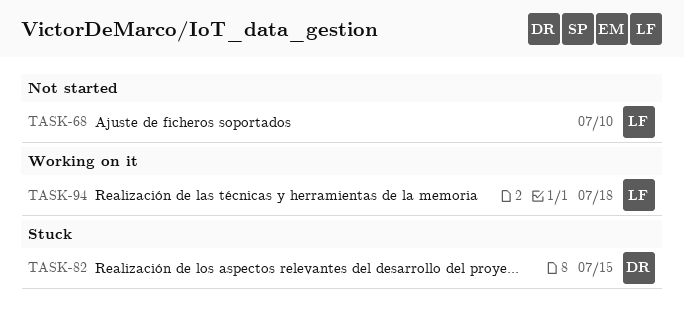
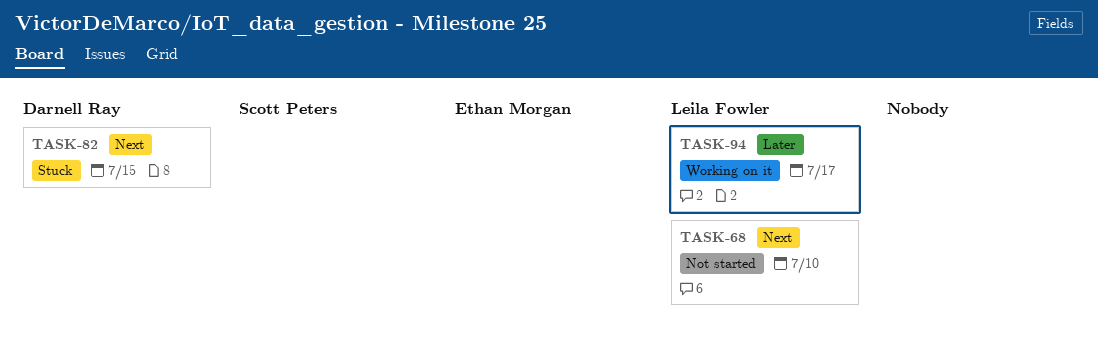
TASK-94, due: Jul 18 -> Jul 17

